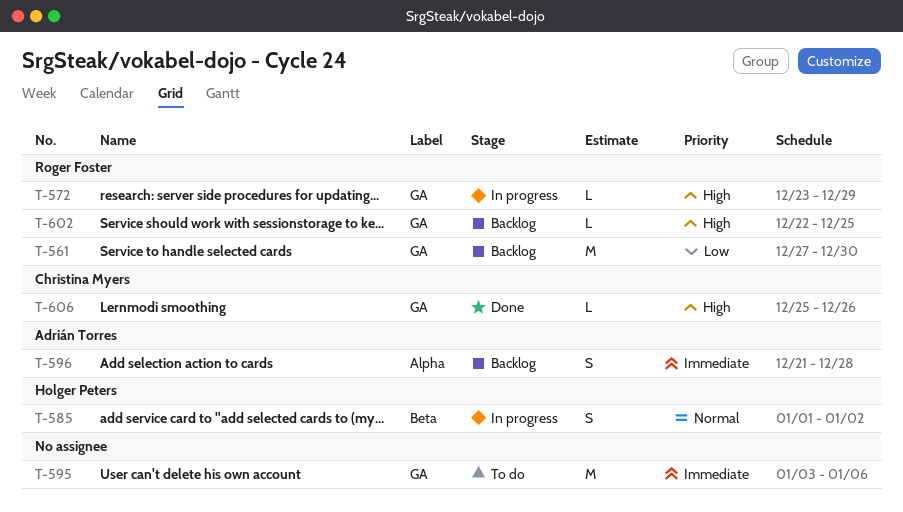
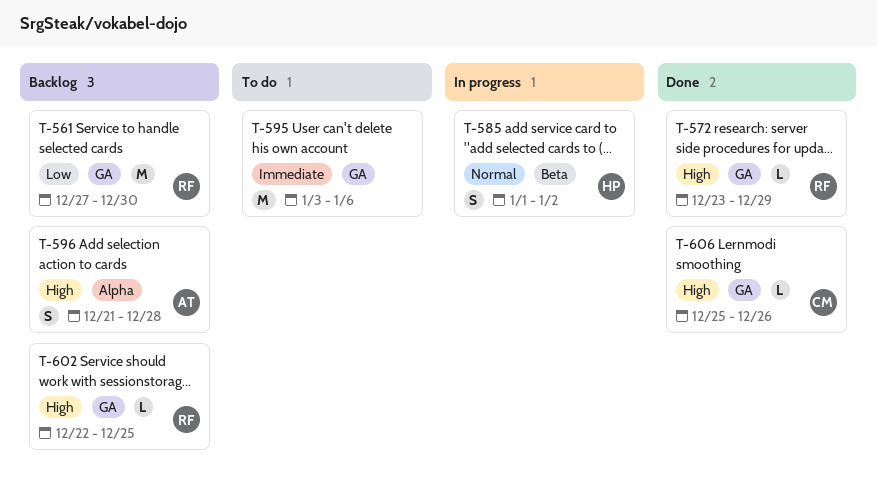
T-572, status: In progress -> Done
T-596, priority: Immediate -> High

